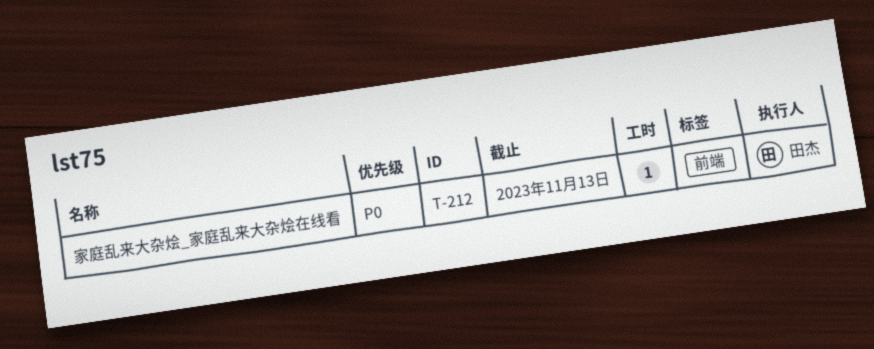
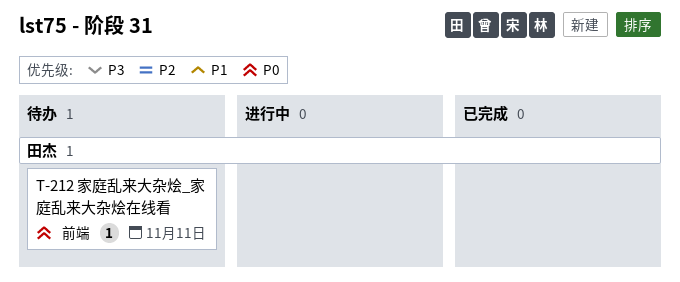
T-212, due: Nov 13 -> Nov 11

